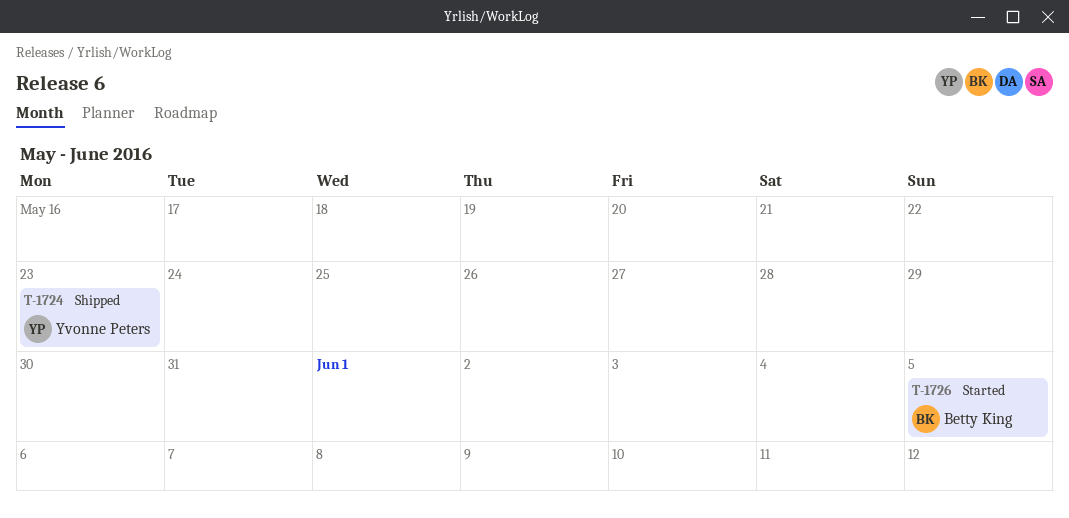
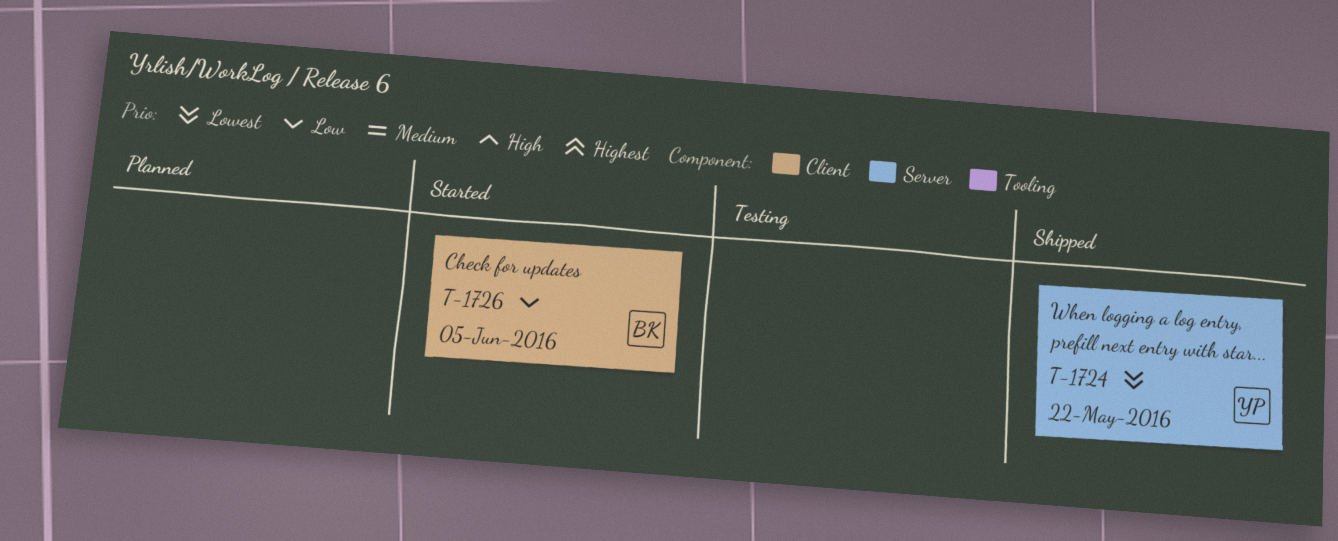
T-1724, due: May 23 -> May 22

